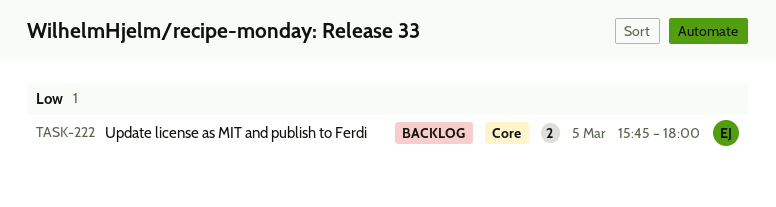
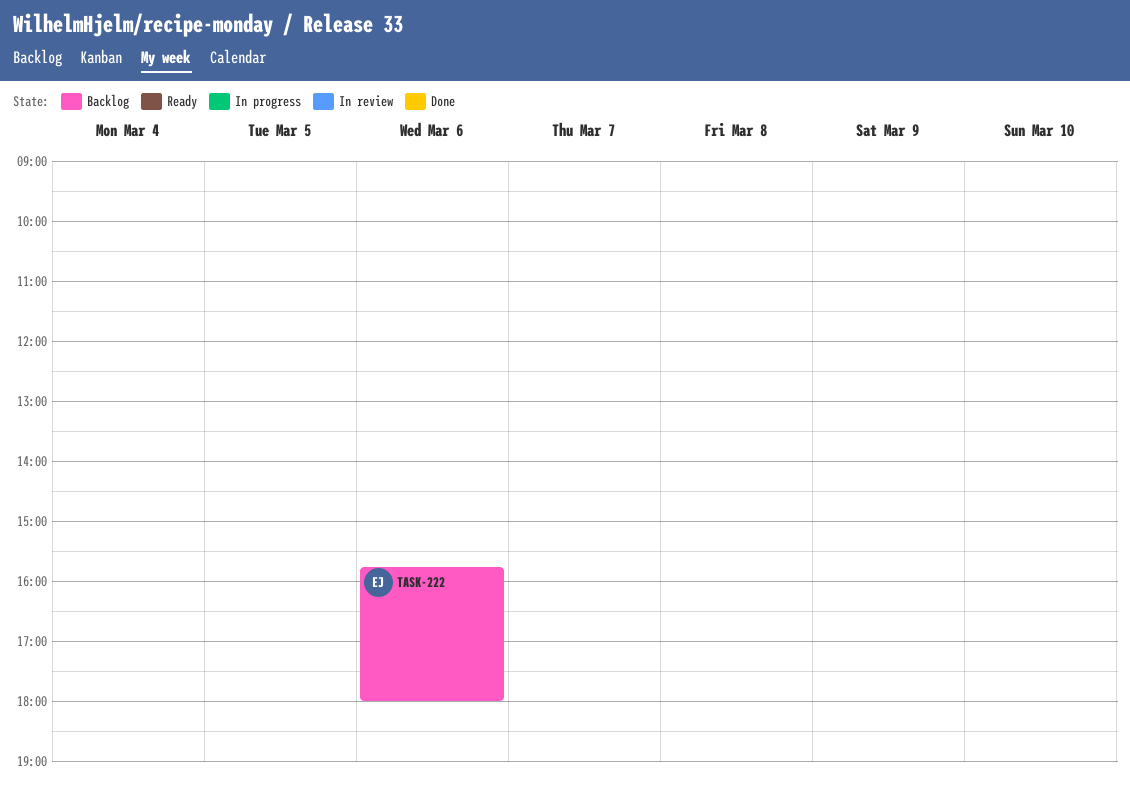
TASK-222, day: Mar 5 -> Mar 6

